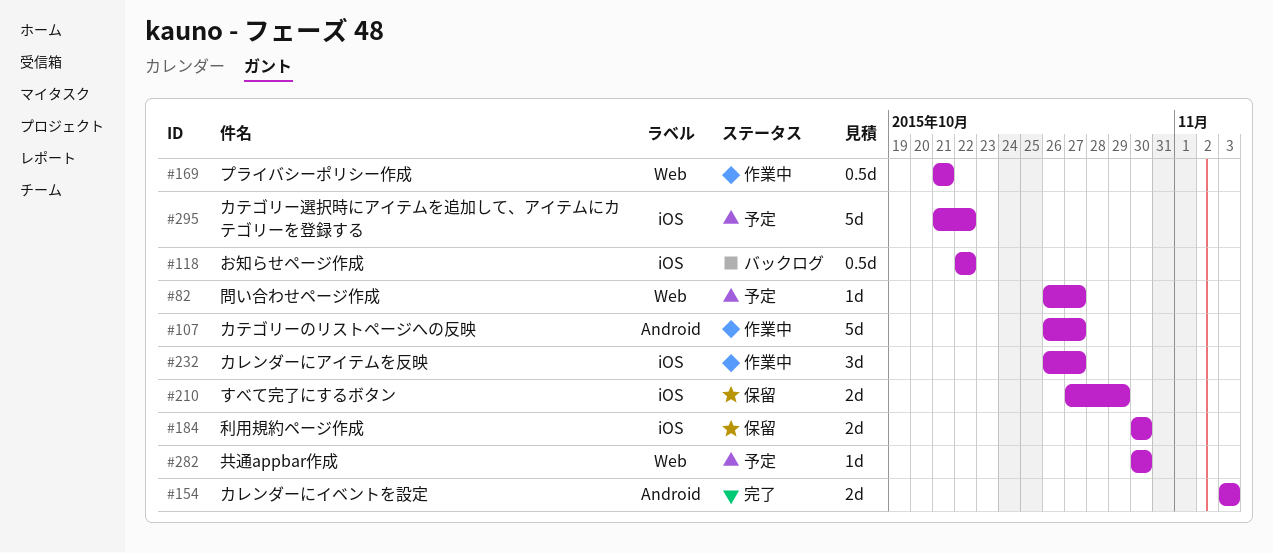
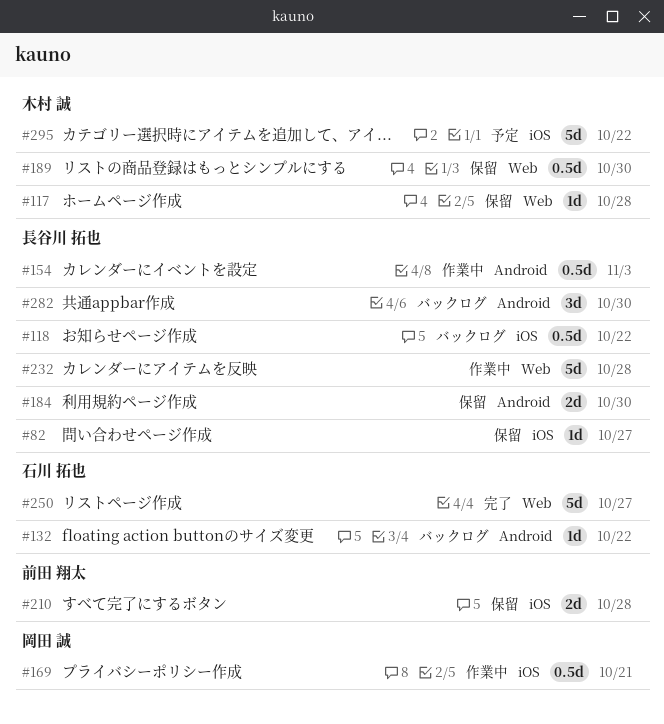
#82, status: 予定 -> 保留
#82, label: Web -> iOS
#107: present -> none
#117: none -> present
#132: none -> present
#154, status: 完了 -> 作業中
#154, estimate: 2d -> 0.5d
#169, label: Web -> iOS
#184, label: iOS -> Android
#189: none -> present
#210, due: Oct 29 -> Oct 28
#232, label: iOS -> Web
#232, estimate: 3d -> 5d
#232, due: Oct 27 -> Oct 28
#250: none -> present
#282, status: 予定 -> バックログ
#282, label: Web -> Android
#282, estimate: 1d -> 3d

